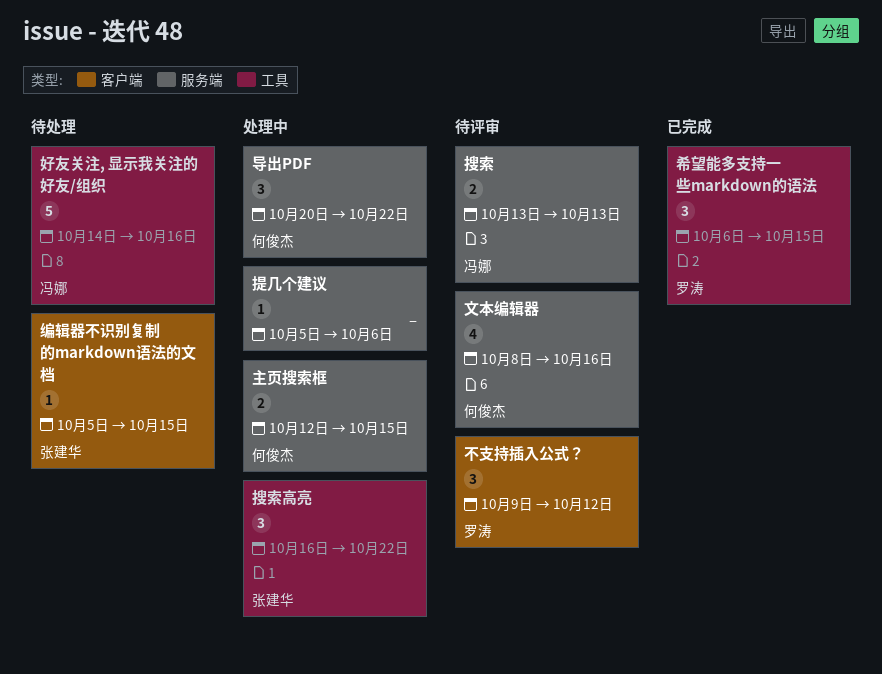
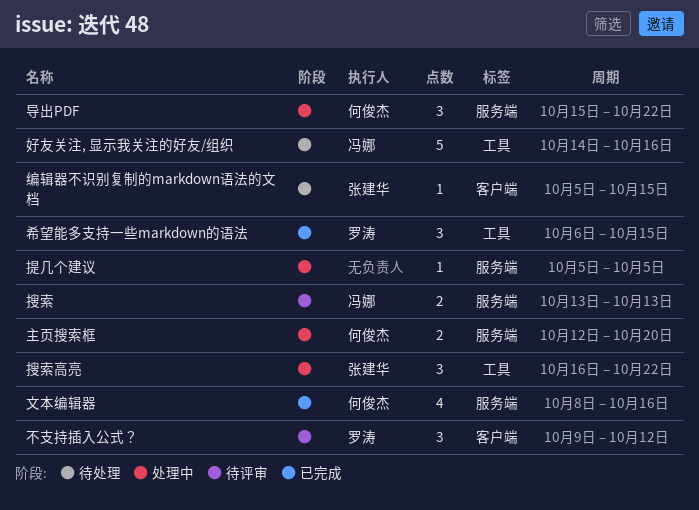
主页搜索框, due: Oct 15 -> Oct 20
导出PDF, start: Oct 20 -> Oct 15
提几个建议, due: Oct 6 -> Oct 5
文本编辑器, status: 待评审 -> 已完成

